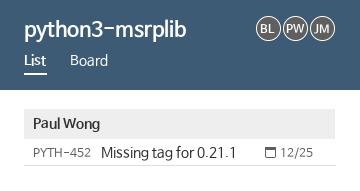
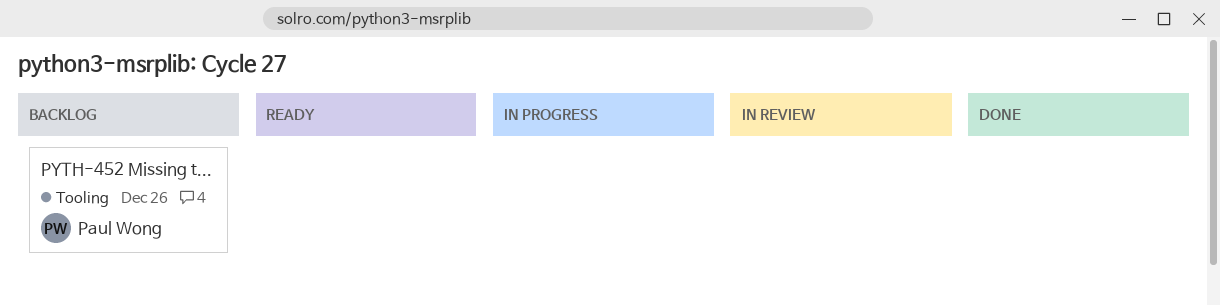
PYTH-452, due: Dec 25 -> Dec 26

